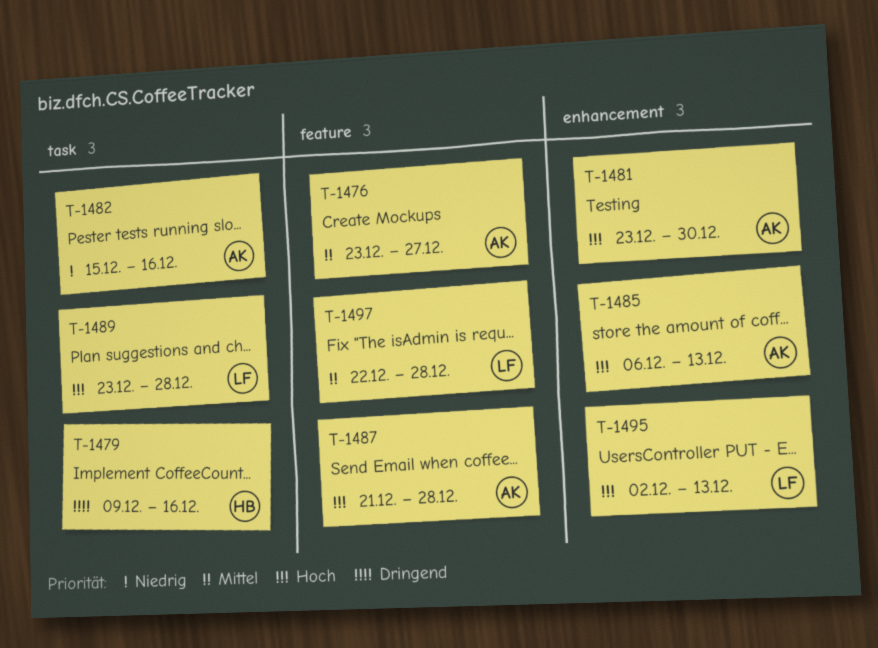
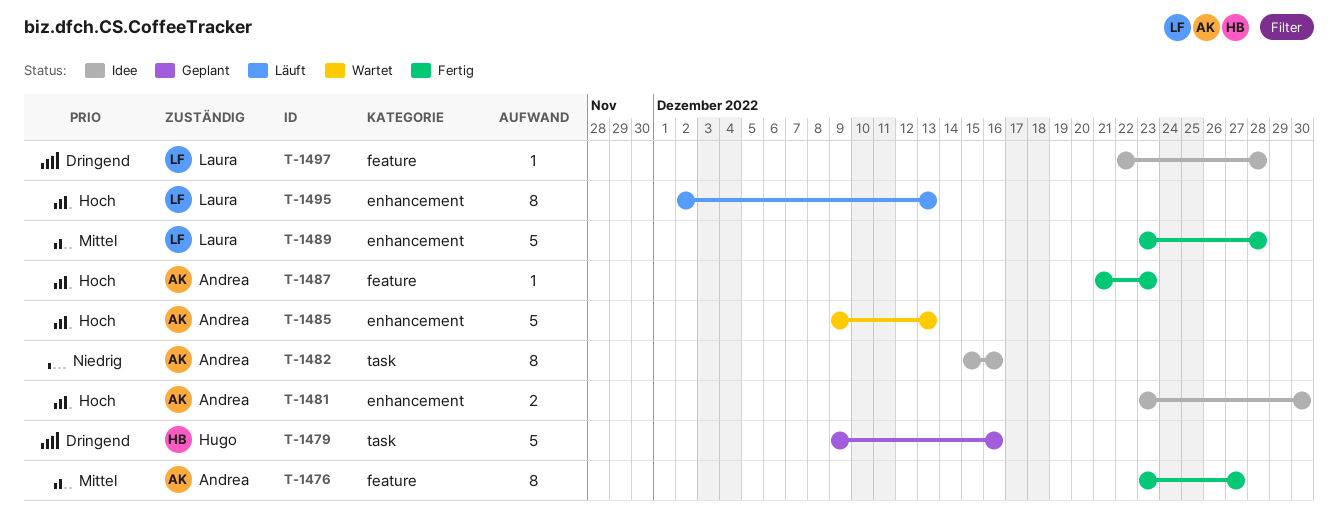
T-1485, start: Dec 6 -> Dec 9
T-1487, due: Dec 28 -> Dec 23
T-1489, priority: Hoch -> Mittel
T-1489, label: task -> enhancement
T-1497, priority: Mittel -> Dringend

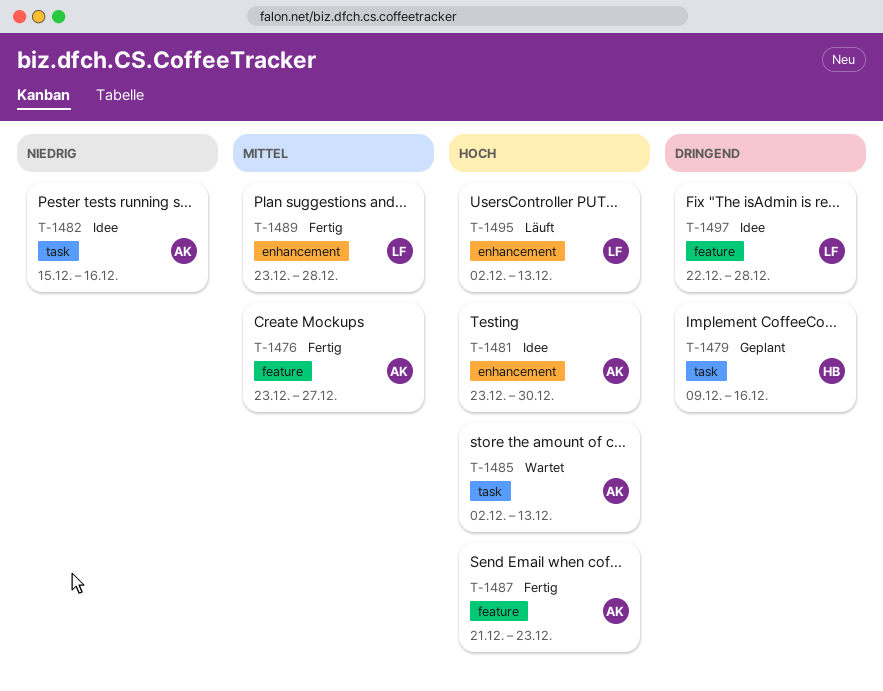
T-1485, label: enhancement -> task
T-1485, start: Dec 9 -> Dec 2

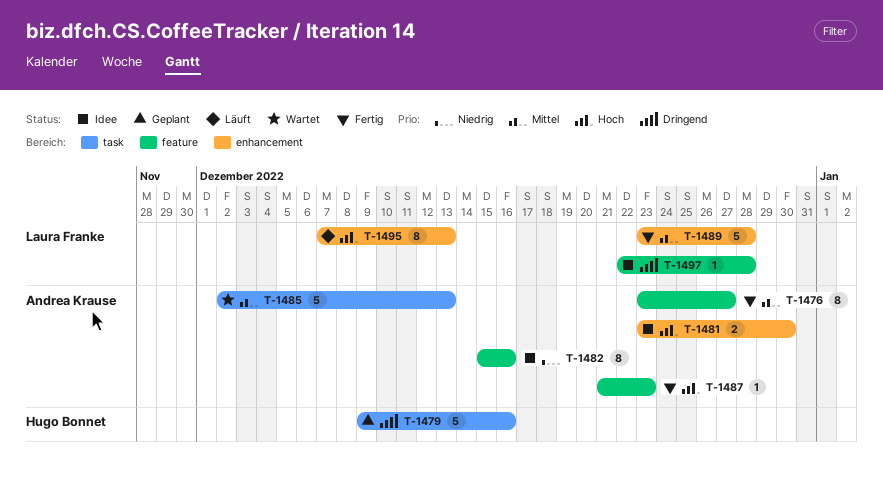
T-1482, label: task -> feature
T-1485, priority: Hoch -> Mittel
T-1495, start: Dec 2 -> Dec 7

